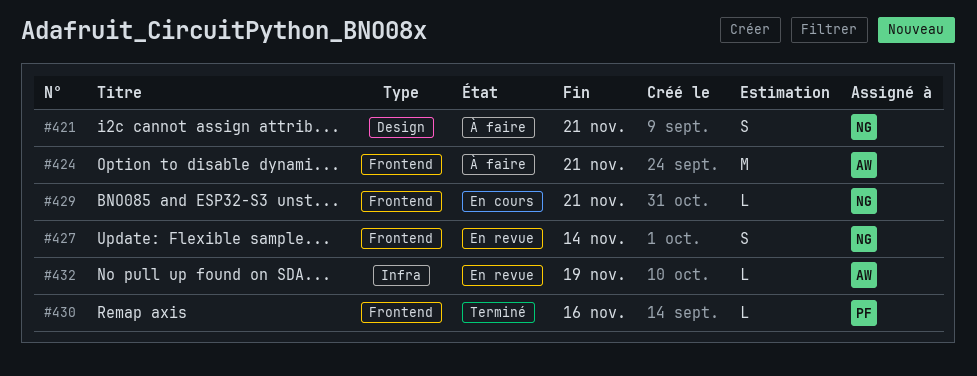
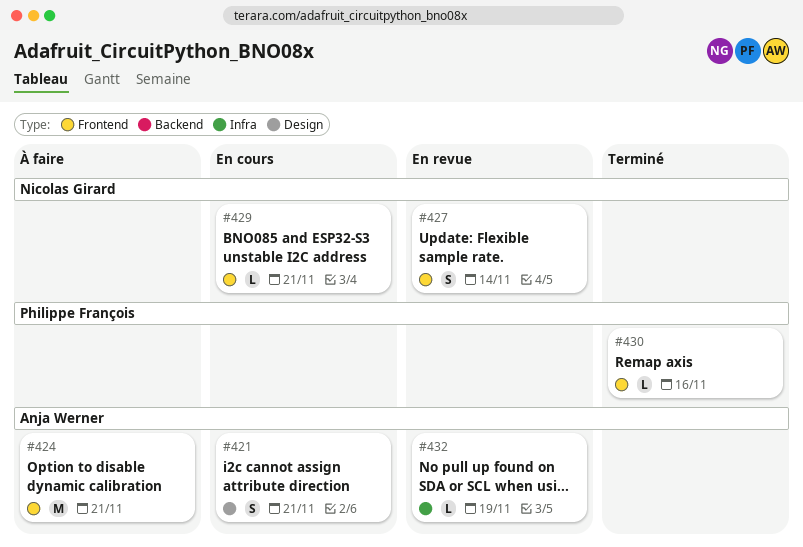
#421, status: À faire -> En cours
#421, owner: Nicolas Girard -> Anja Werner

